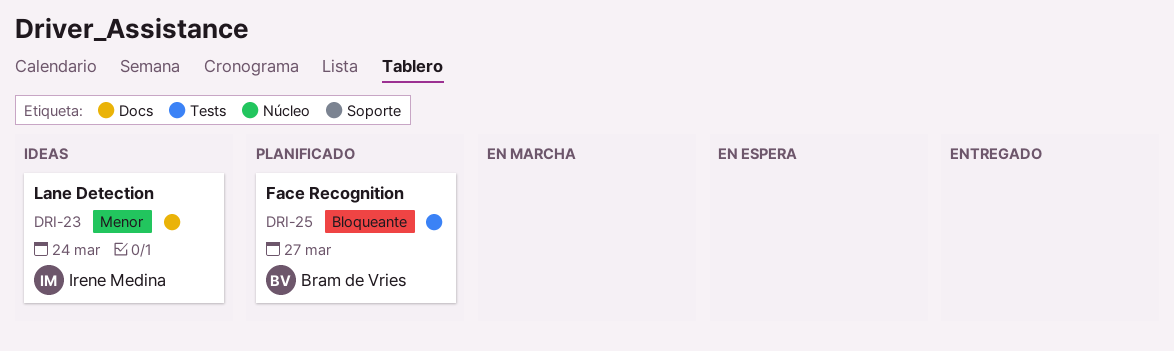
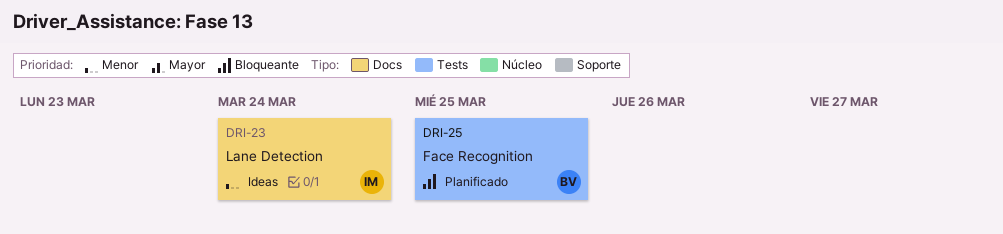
DRI-25, due: Mar 27 -> Mar 25

